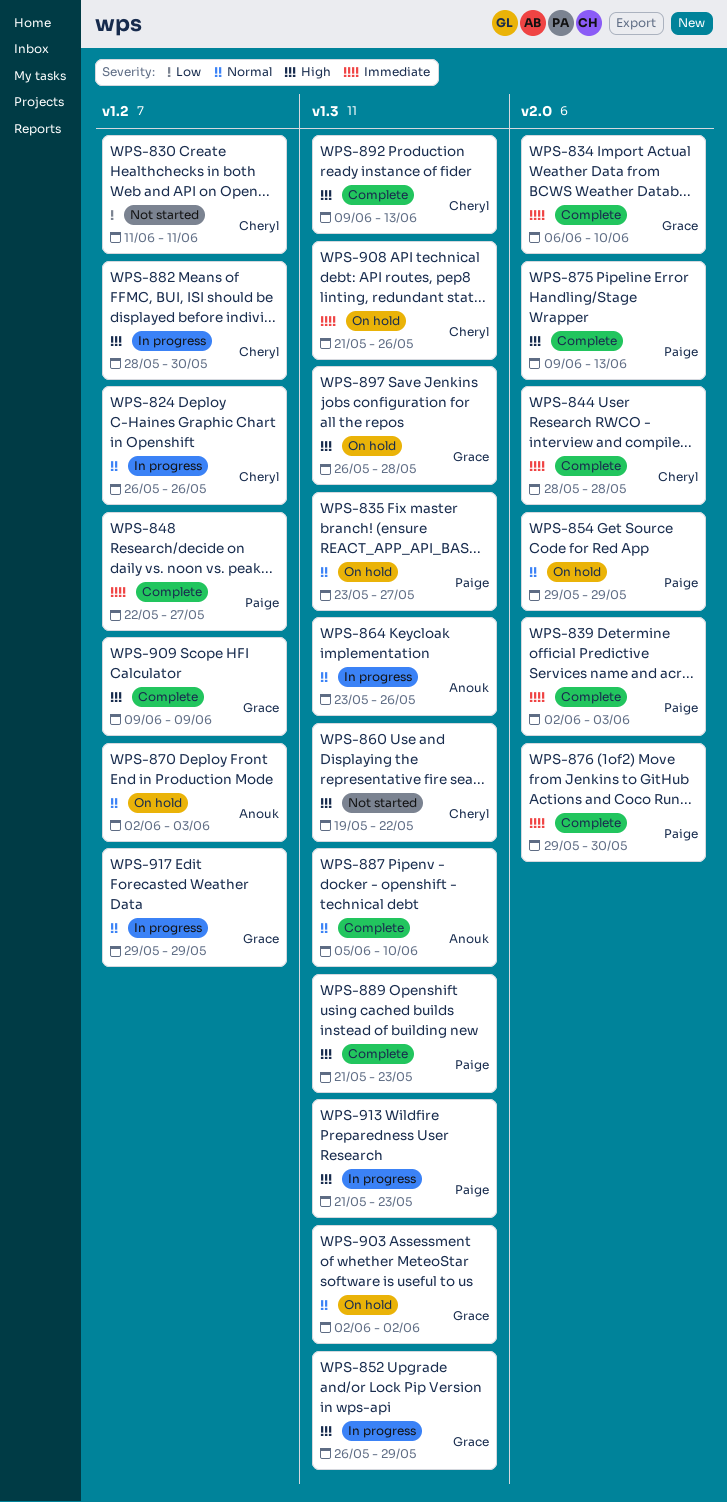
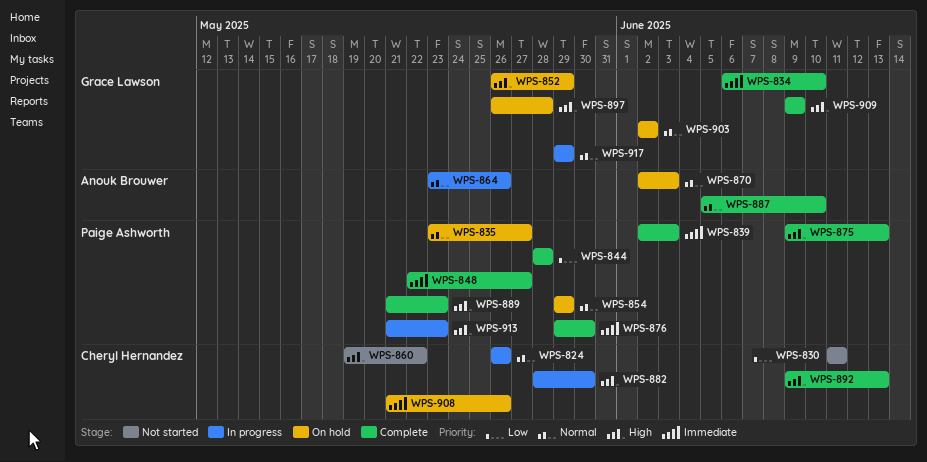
WPS-844, owner: Cheryl Hernandez -> Paige Ashworth
WPS-844, priority: Immediate -> Low
WPS-852, status: In progress -> On hold

